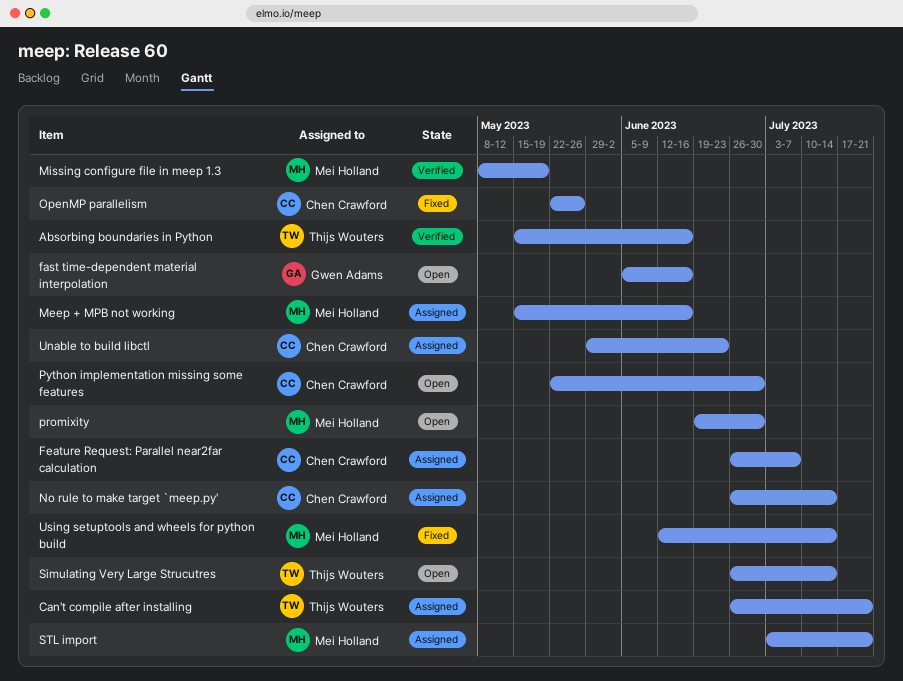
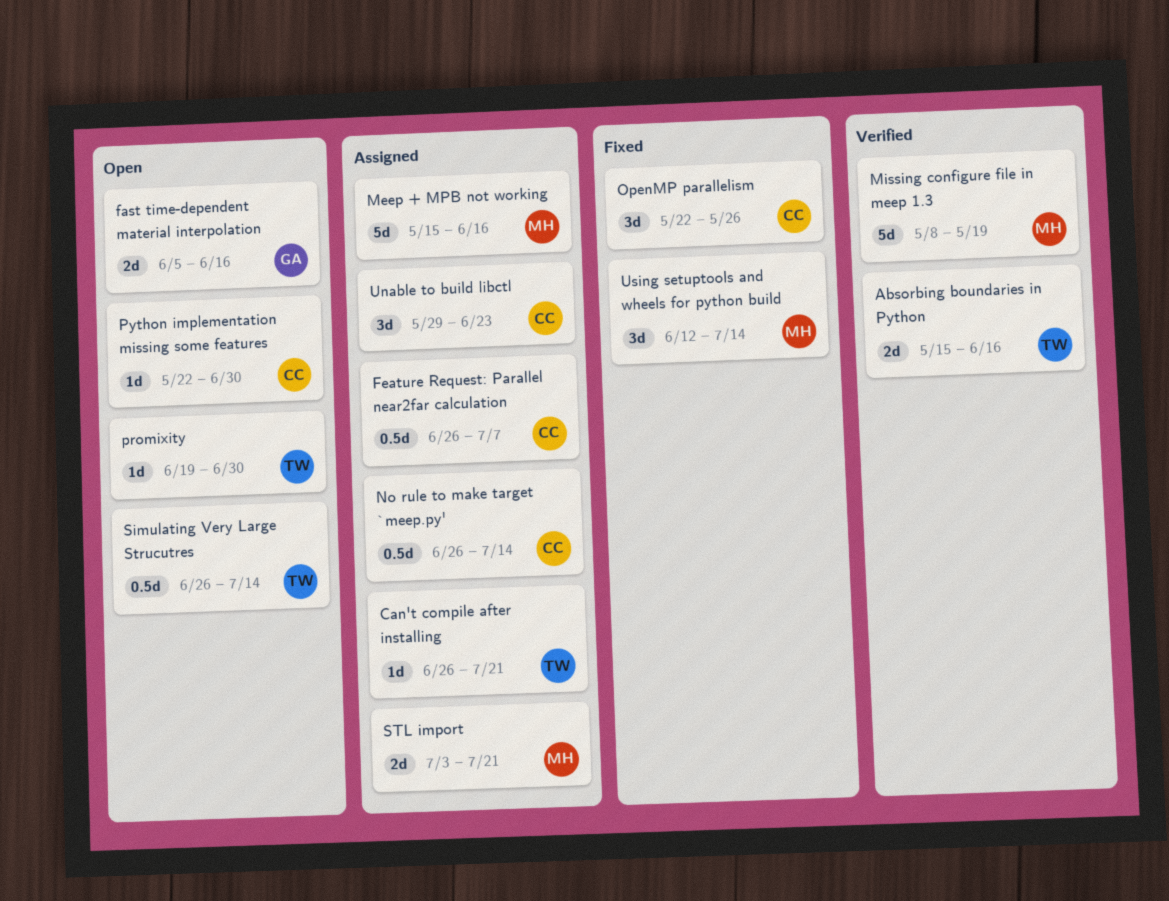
promixity, owner: Mei Holland -> Thijs Wouters

